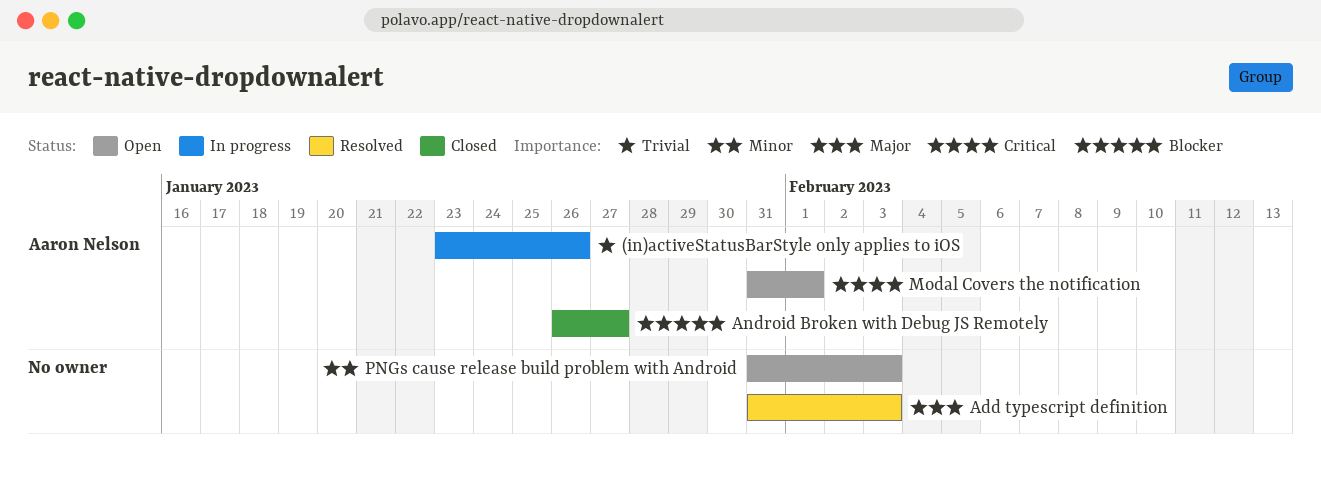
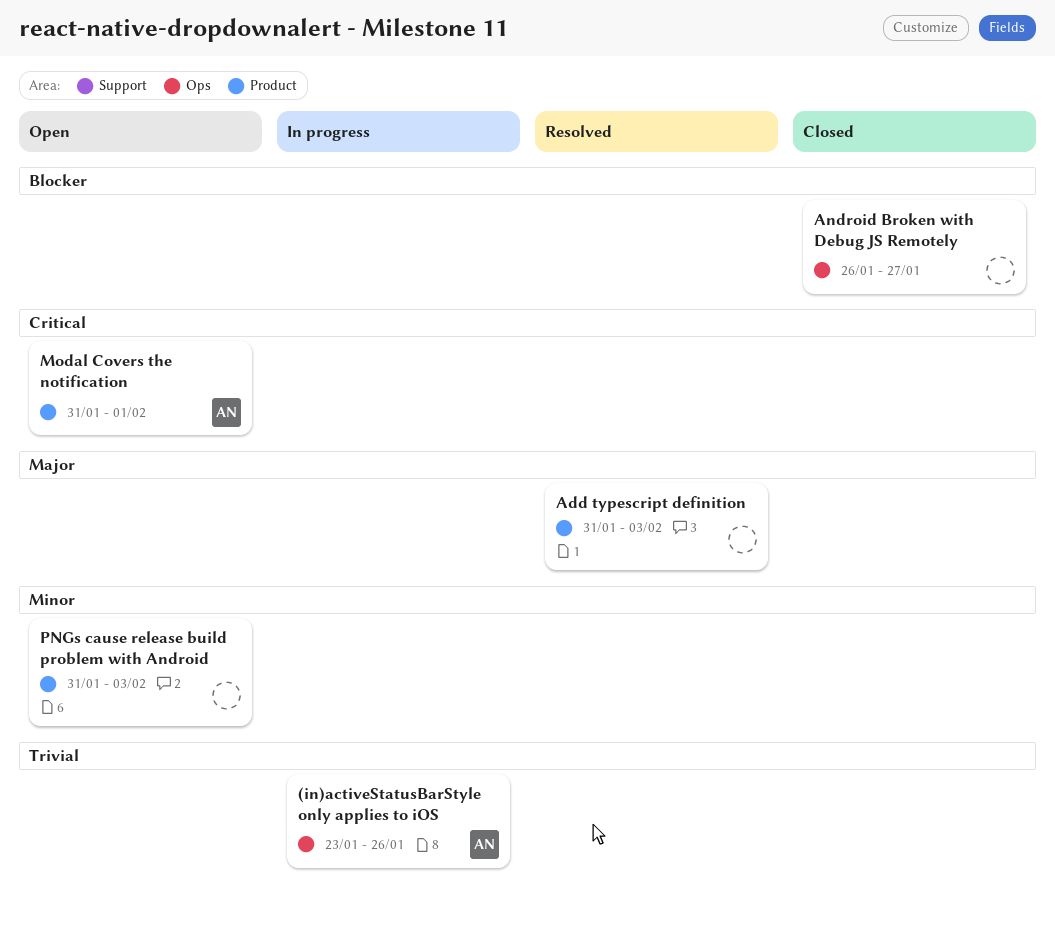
Android Broken with Debug JS Remotely, owner: Aaron Nelson -> none

